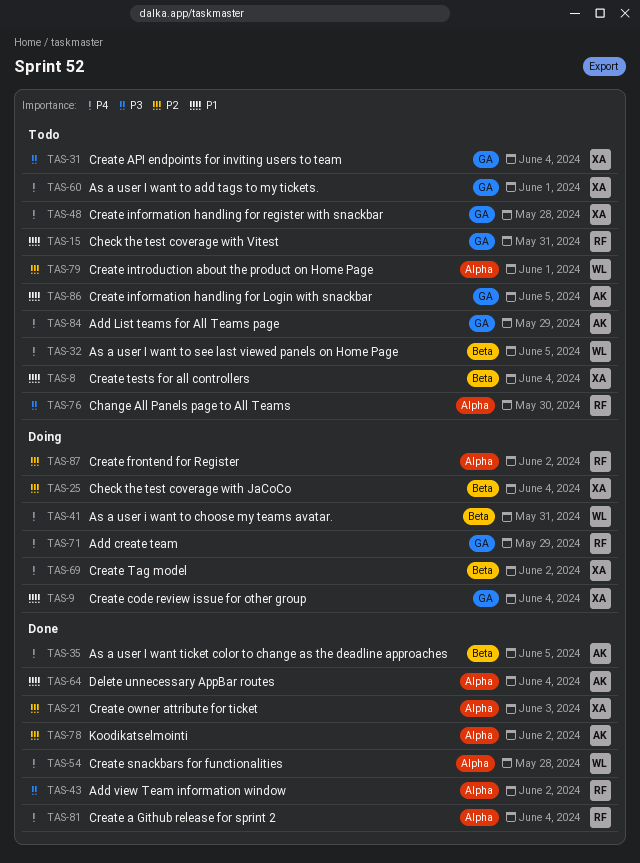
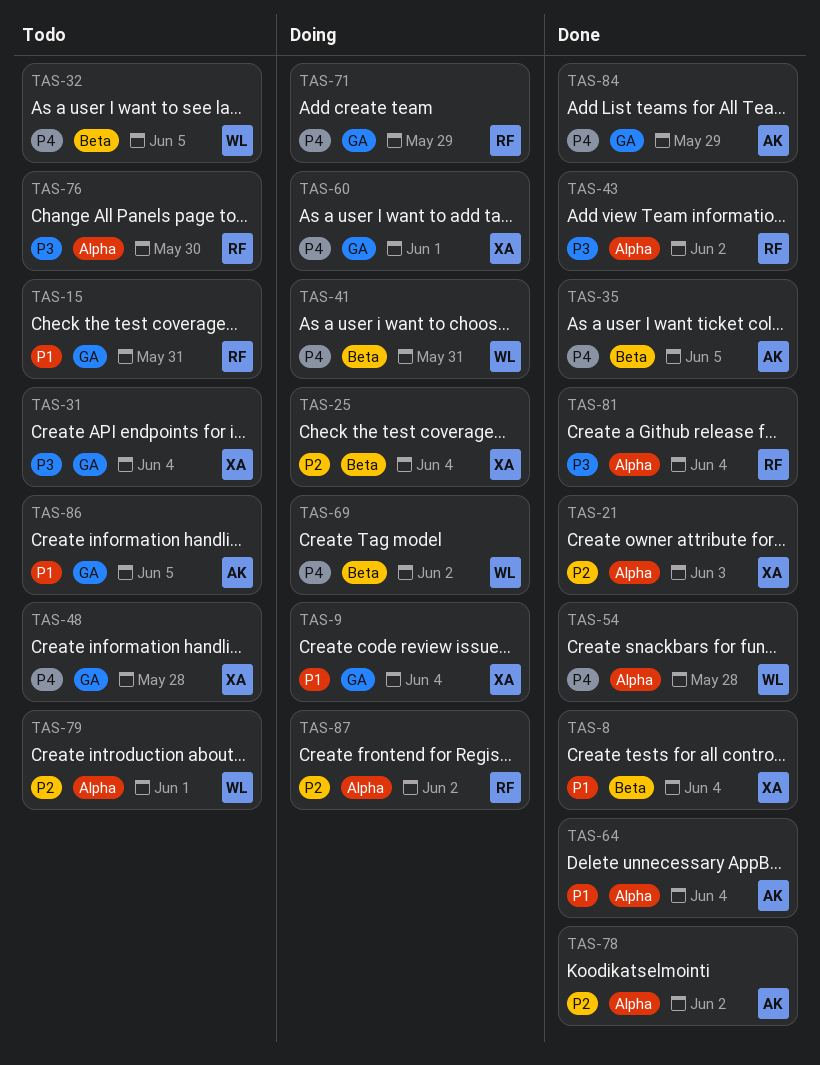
TAS-8, status: Todo -> Done
TAS-60, status: Todo -> Doing
TAS-69, owner: XA -> WL
TAS-81, priority: P4 -> P3
TAS-84, status: Todo -> Done

